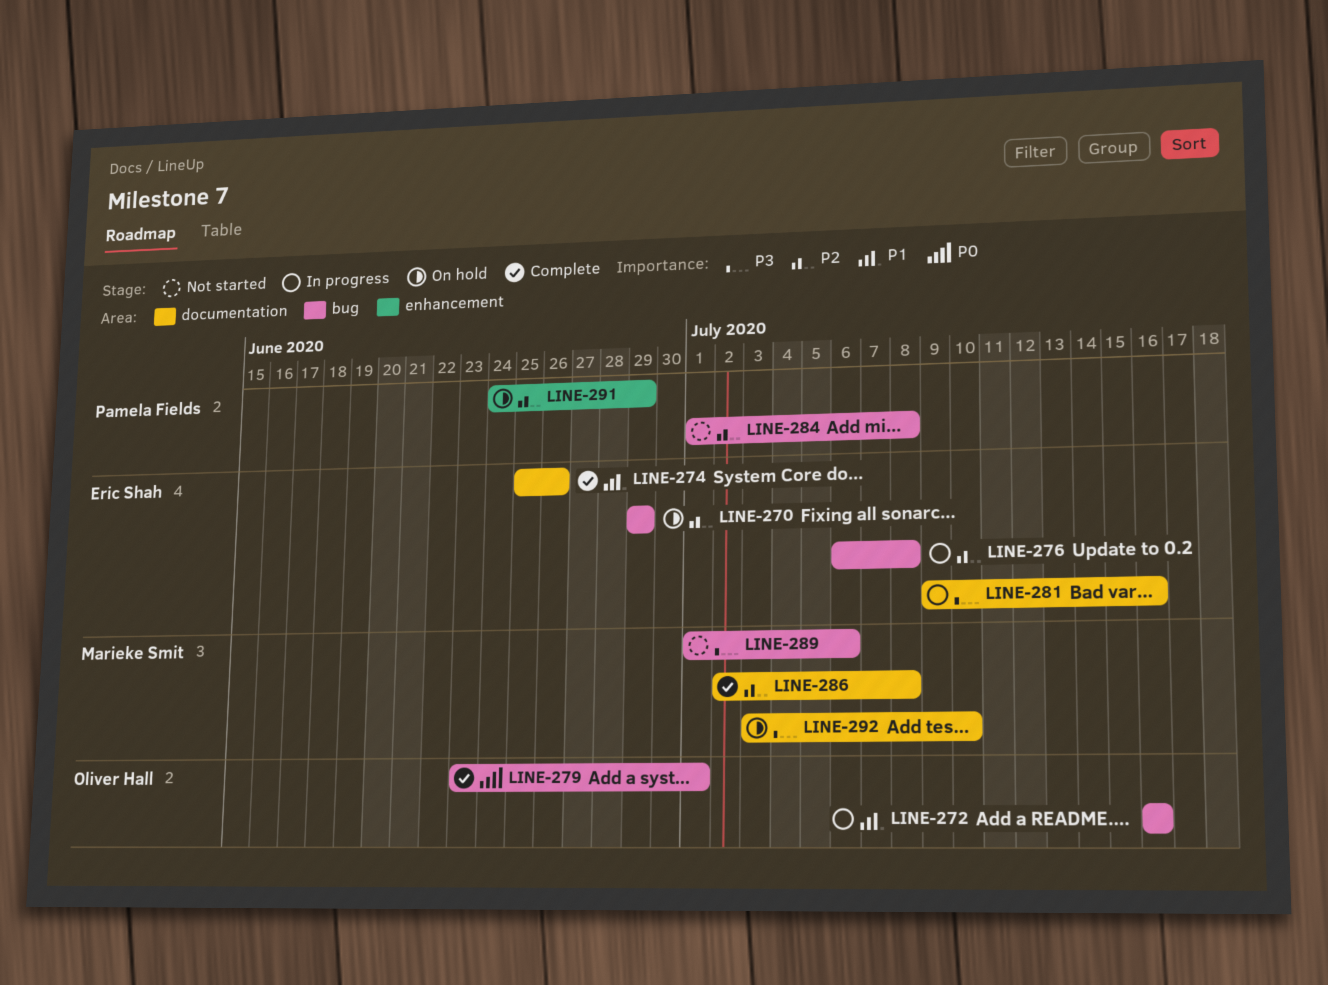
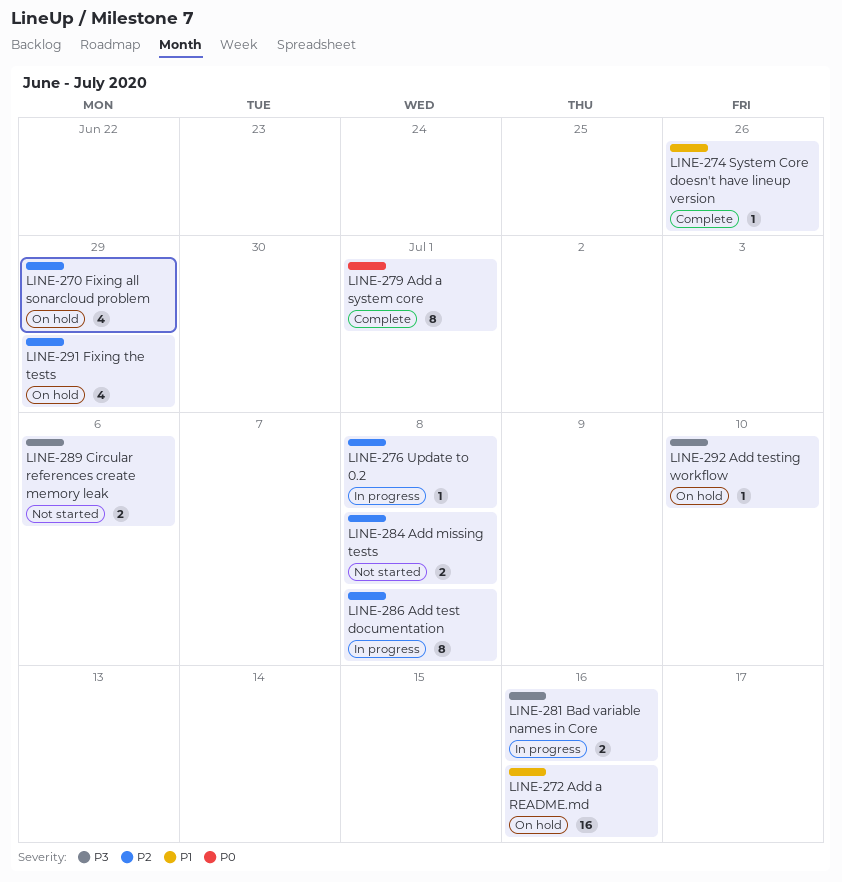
LINE-272, status: In progress -> On hold
LINE-286, status: Complete -> In progress

